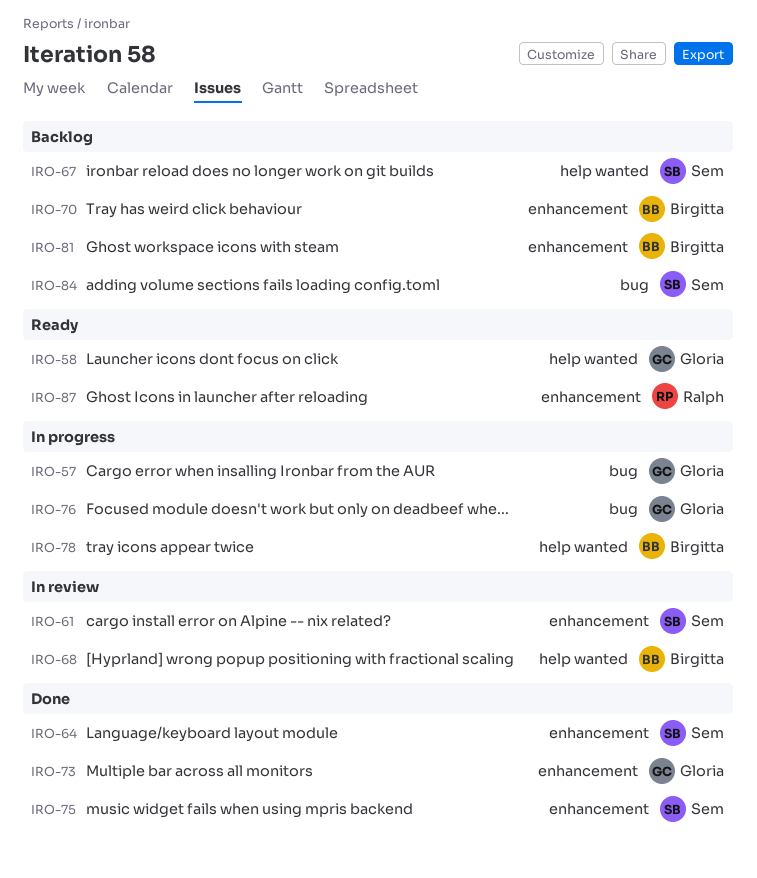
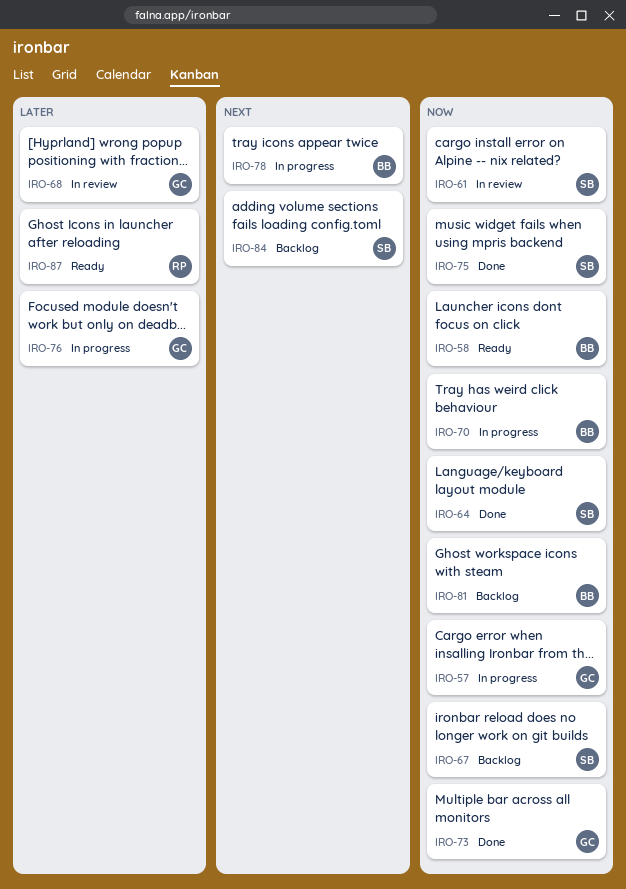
IRO-58, owner: Gloria -> Birgitta
IRO-68, owner: Birgitta -> Gloria
IRO-70, status: Backlog -> In progress

